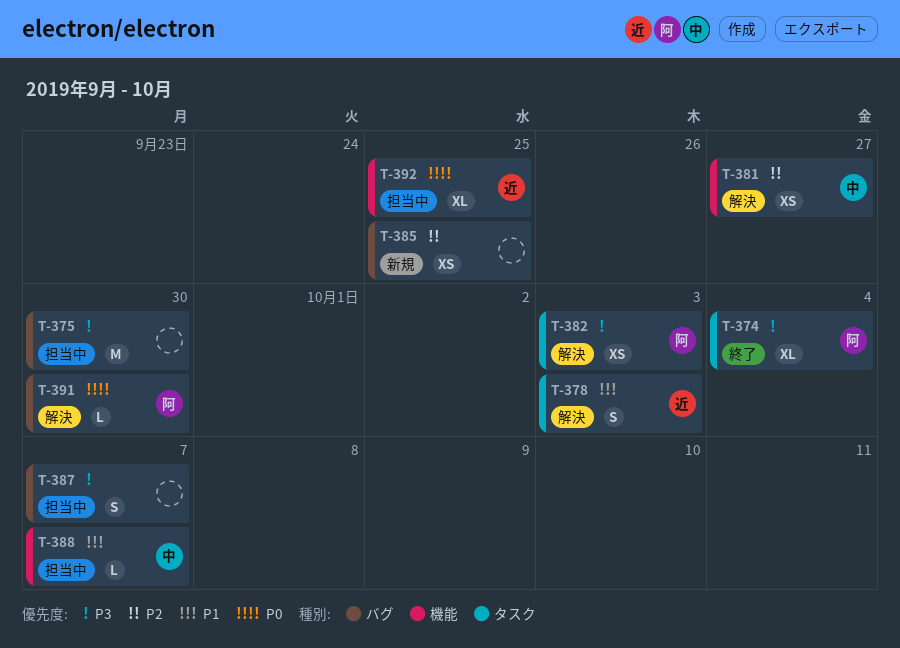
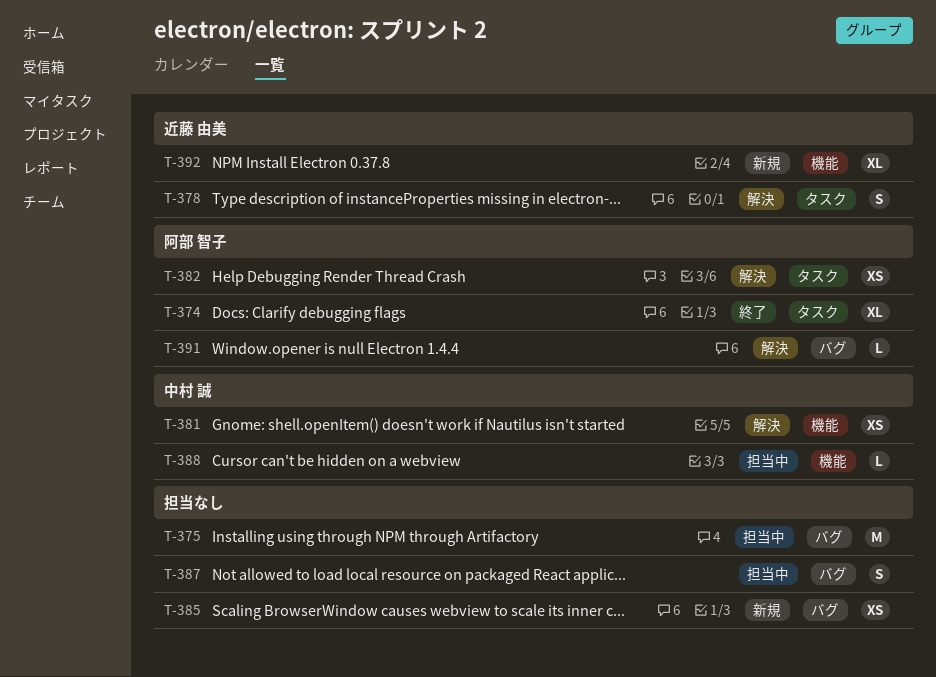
T-392, status: 担当中 -> 新規

